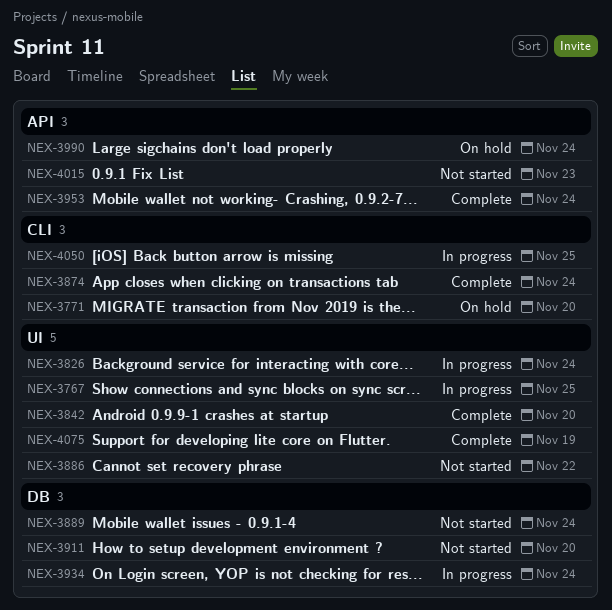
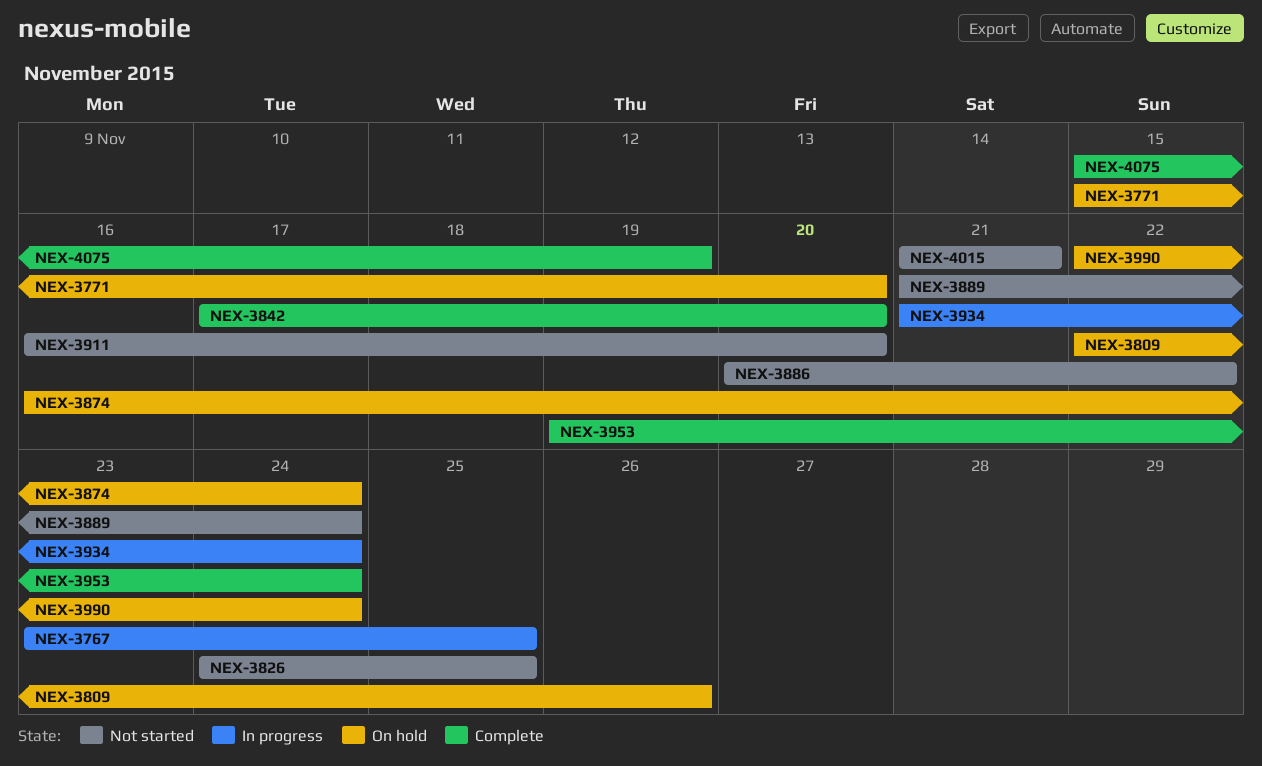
NEX-3809: none -> present
NEX-3826, status: In progress -> Not started
NEX-3826, due: Nov 24 -> Nov 25
NEX-3874, status: Complete -> On hold
NEX-4015, due: Nov 23 -> Nov 21
NEX-4050: present -> none

